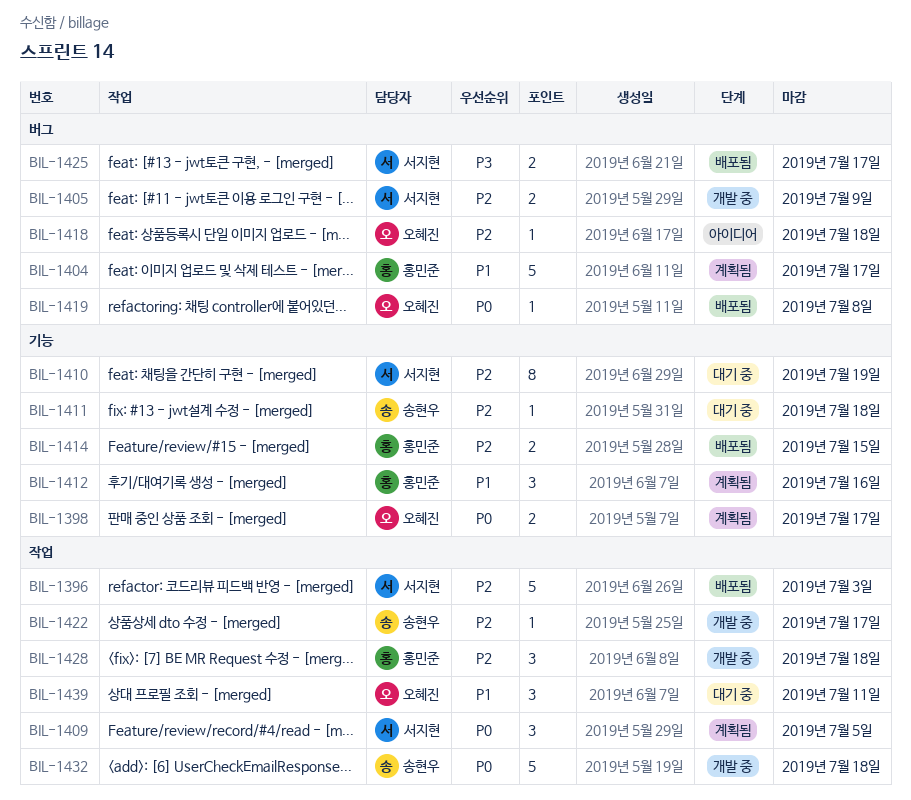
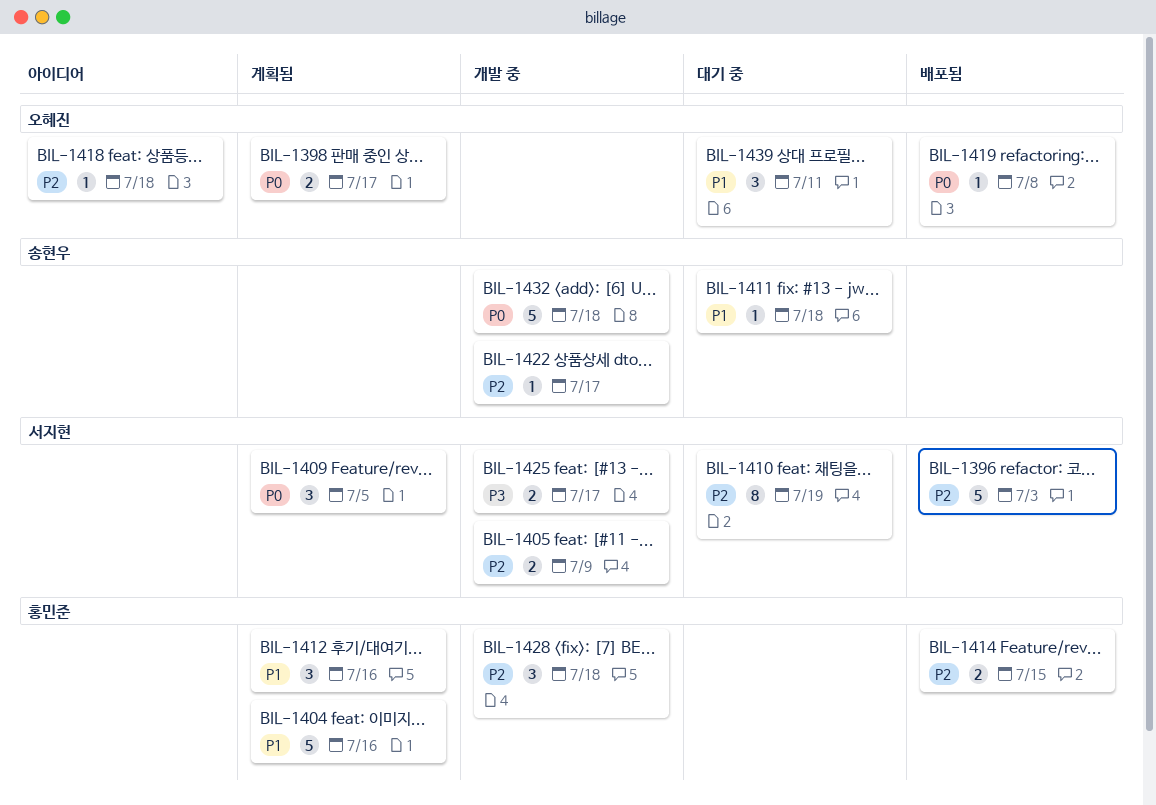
BIL-1404, due: Jul 17 -> Jul 16
BIL-1411, priority: P2 -> P1
BIL-1425, status: 배포됨 -> 개발 중

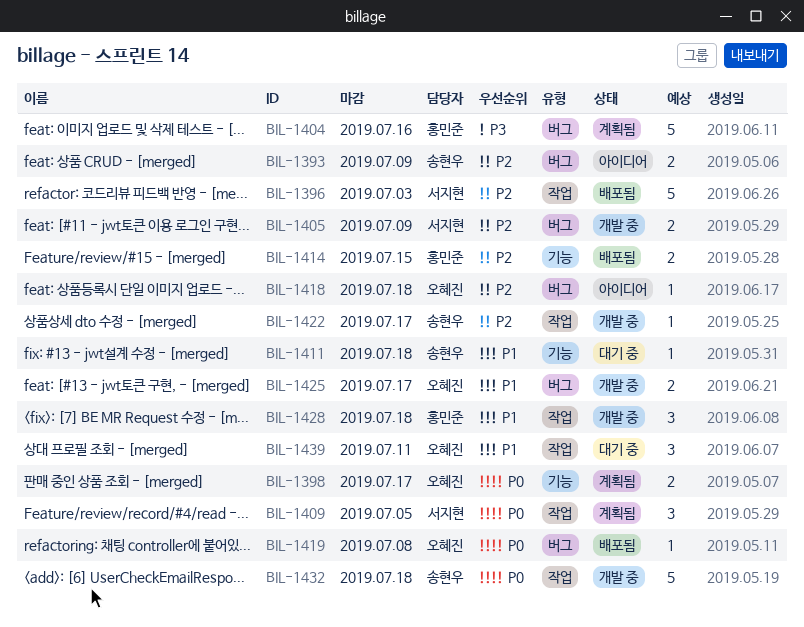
BIL-1393: none -> present
BIL-1404, priority: P1 -> P3
BIL-1410: present -> none
BIL-1412: present -> none
BIL-1425, owner: 서지현 -> 오혜진
BIL-1425, priority: P3 -> P1
BIL-1428, priority: P2 -> P1

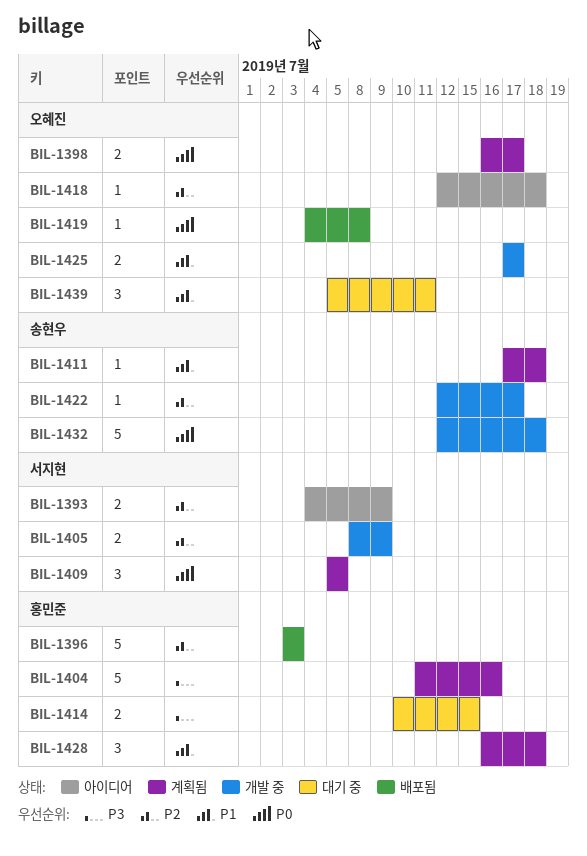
BIL-1393, owner: 송현우 -> 서지현
BIL-1396, owner: 서지현 -> 홍민준
BIL-1411, status: 대기 중 -> 계획됨
BIL-1414, status: 배포됨 -> 대기 중
BIL-1414, priority: P2 -> P3
BIL-1428, status: 개발 중 -> 계획됨

